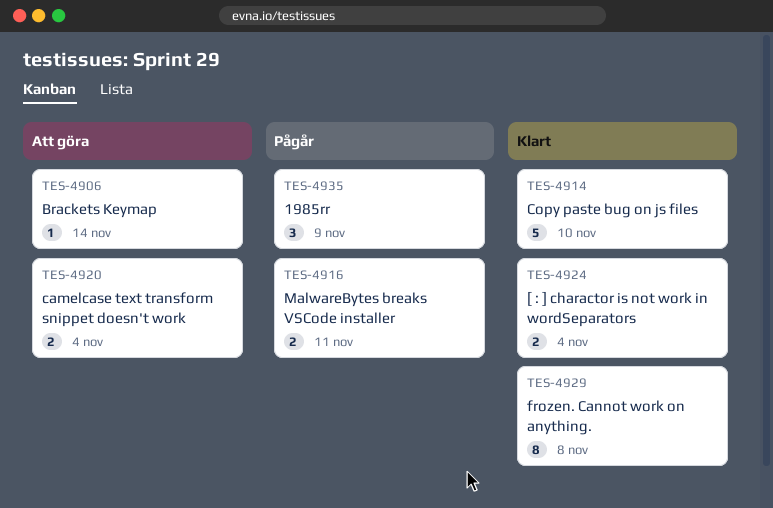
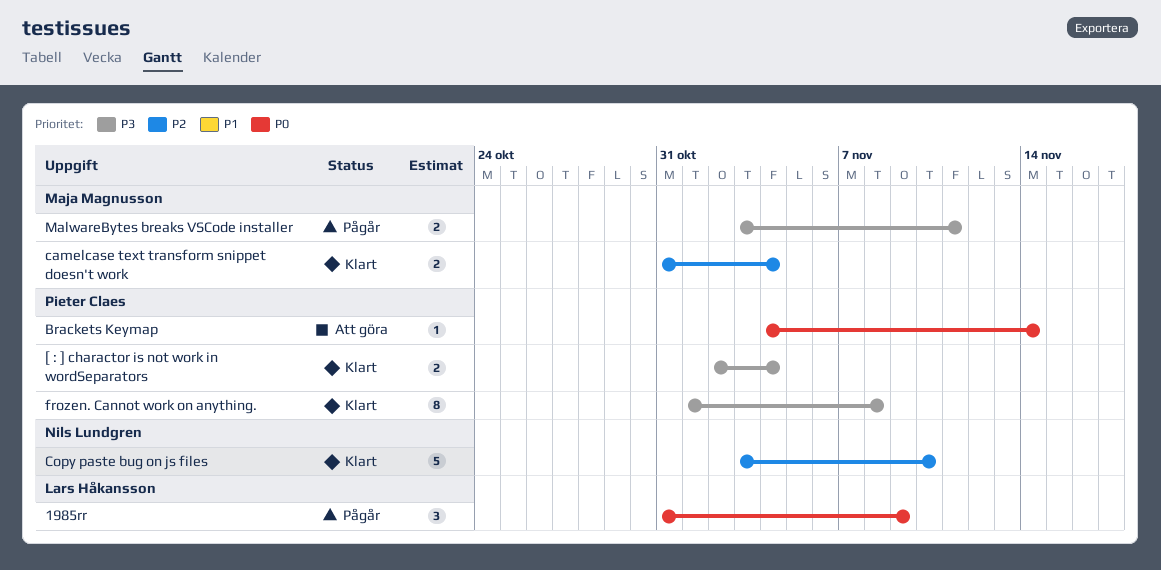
camelcase text transform snippet doesn't work, status: Att göra -> Klart

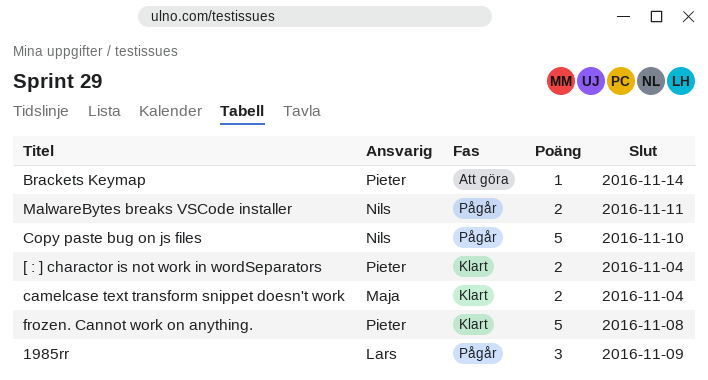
Copy paste bug on js files, status: Klart -> Pågår
frozen. Cannot work on anything., estimate: 8 -> 5
MalwareBytes breaks VSCode installer, owner: Maja Magnusson -> Nils Lundgren

